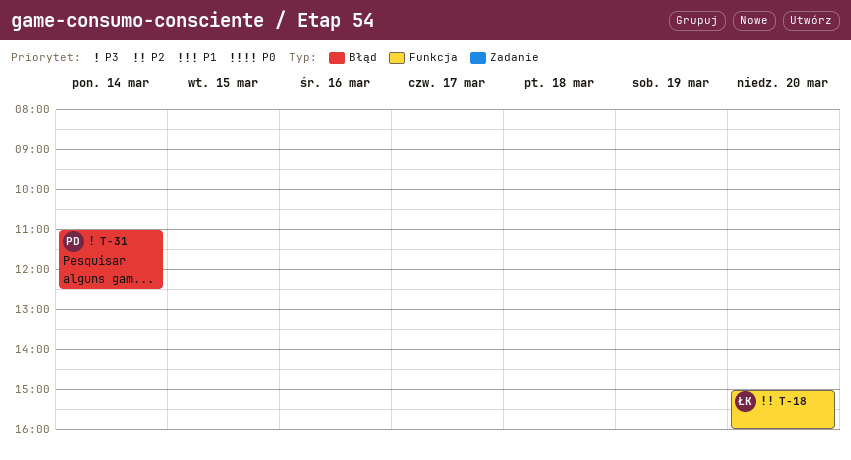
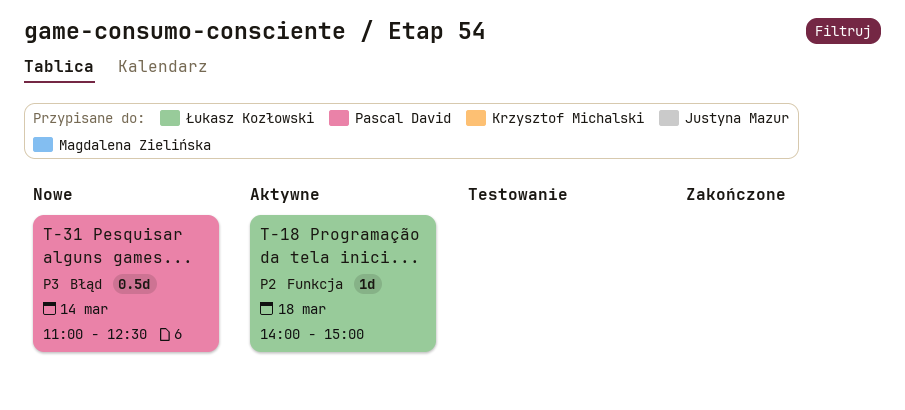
T-18, day: Mar 20 -> Mar 18
T-18, begins: 15:00 -> 14:00
T-18, ends: 16:00 -> 15:00

